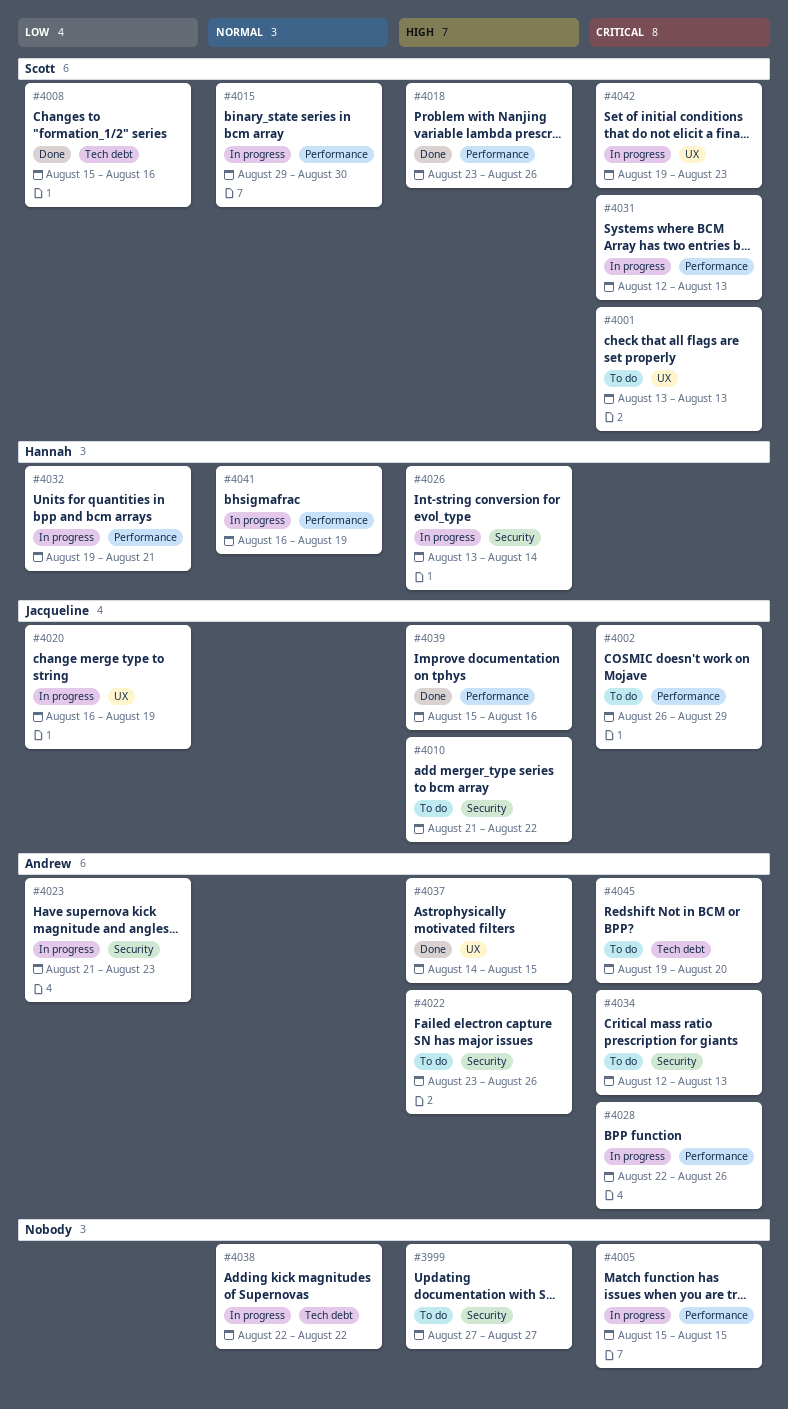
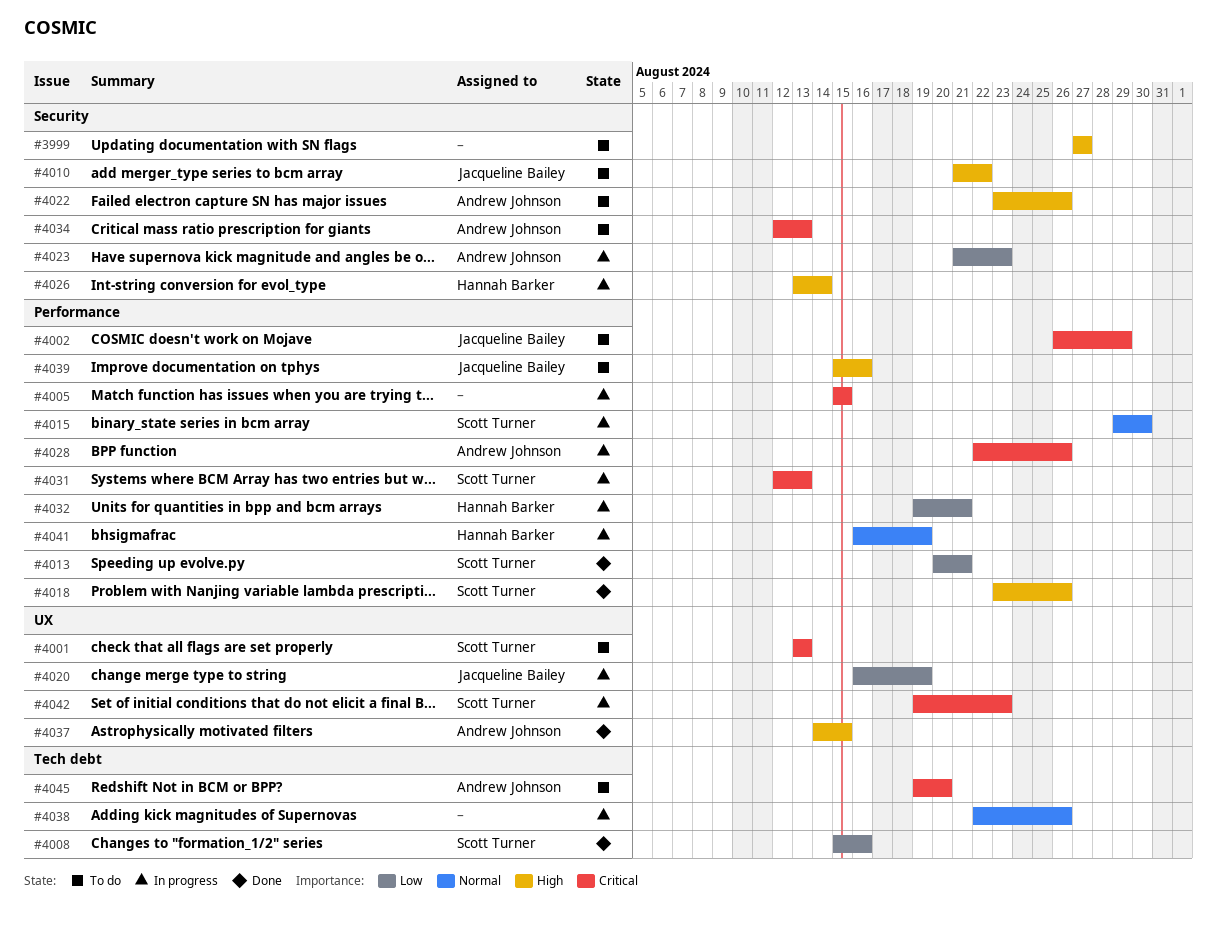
#4013: none -> present
#4038, due: Aug 22 -> Aug 26
#4039, status: Done -> To do

